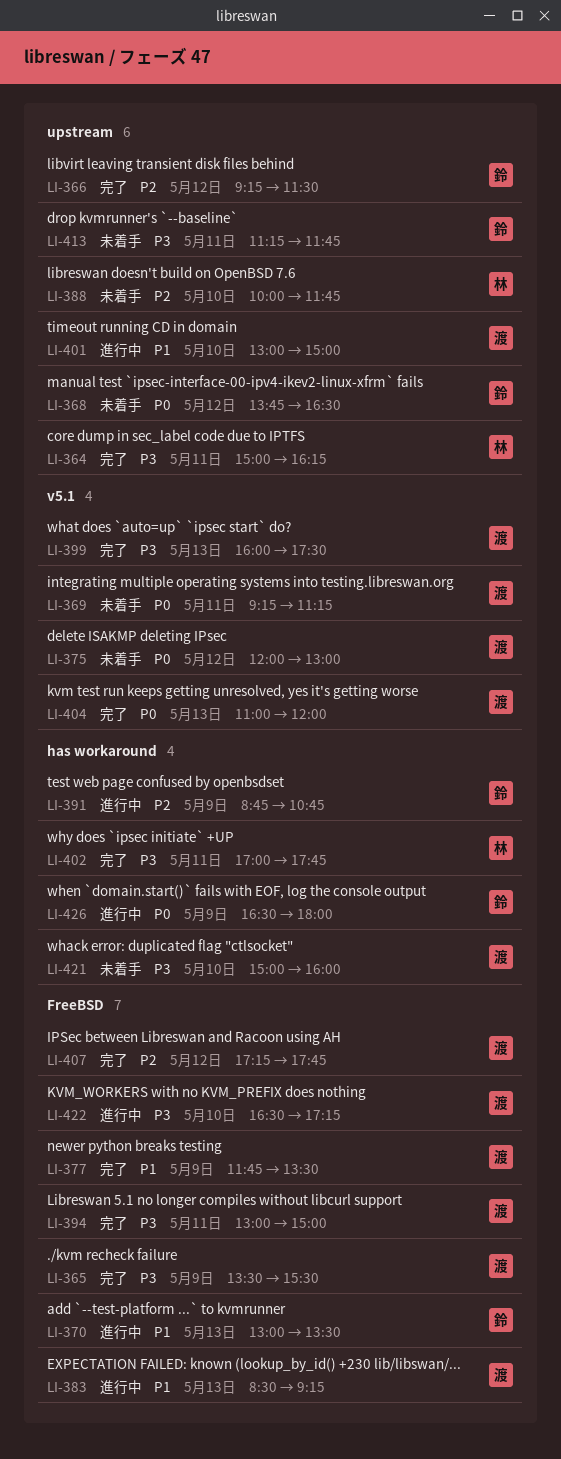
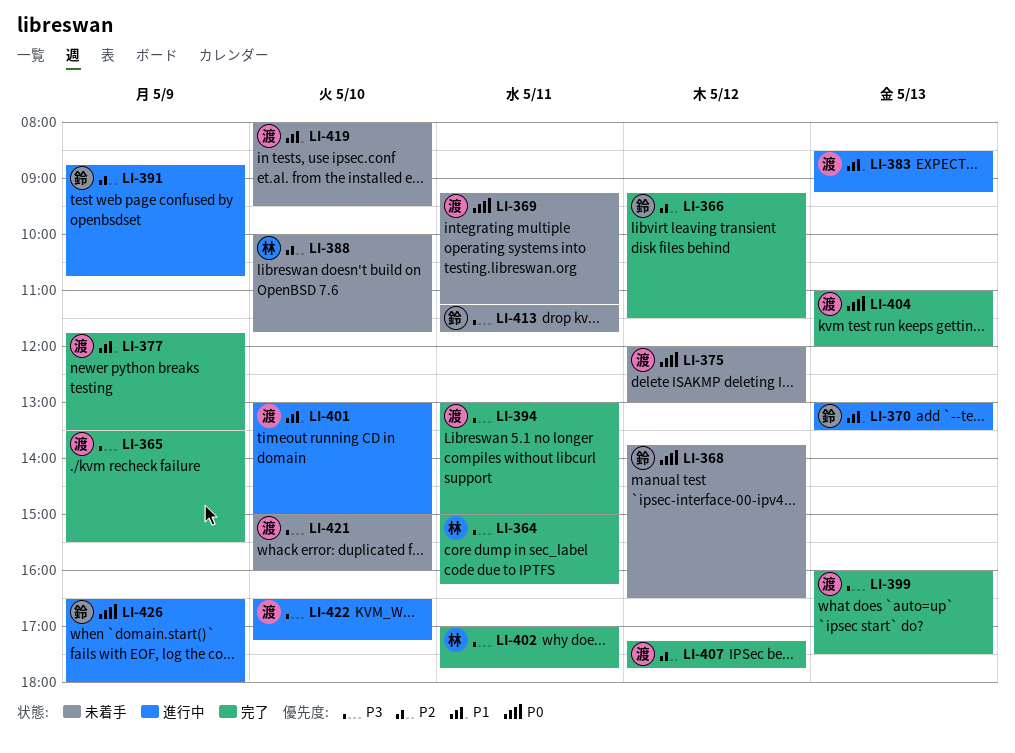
LI-419: none -> present

